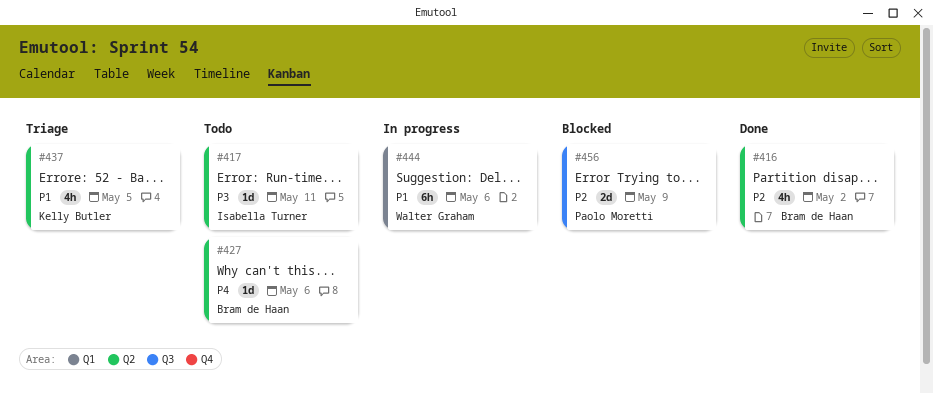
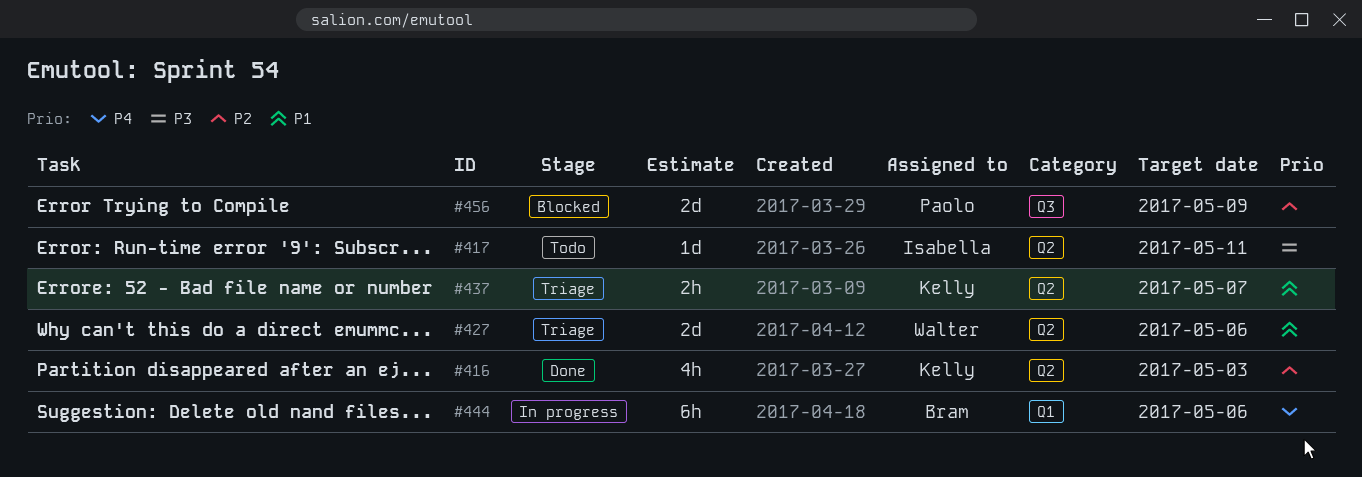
#416, owner: Bram de Haan -> Kelly Butler
#416, due: May 2 -> May 3
#427, status: Todo -> Triage
#427, owner: Bram de Haan -> Walter Graham
#427, priority: P4 -> P1
#427, estimate: 1d -> 2d
#437, estimate: 4h -> 2h
#437, due: May 5 -> May 7
#444, owner: Walter Graham -> Bram de Haan
#444, priority: P1 -> P4

